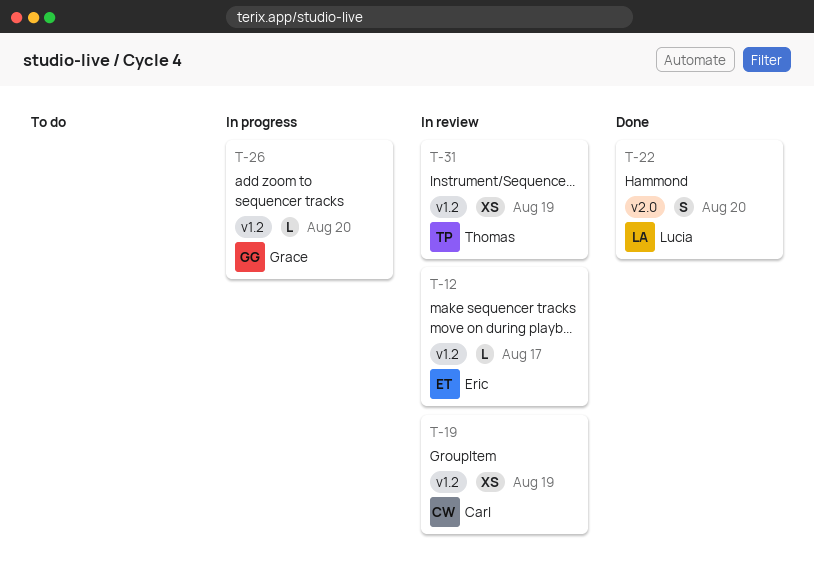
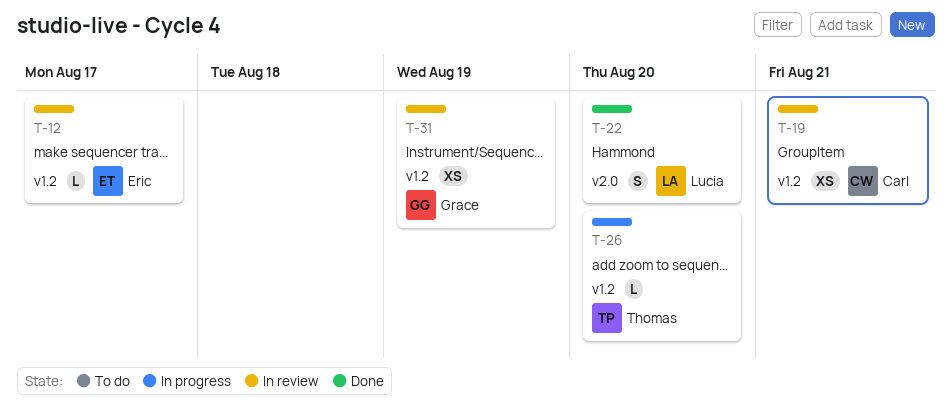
T-19, due: Aug 19 -> Aug 21
T-26, owner: Grace -> Thomas
T-31, owner: Thomas -> Grace

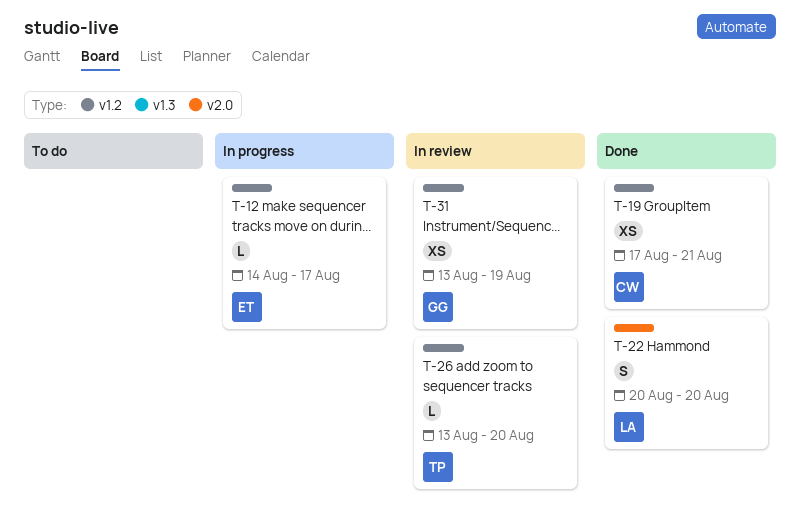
T-12, status: In review -> In progress
T-19, status: In review -> Done
T-26, status: In progress -> In review

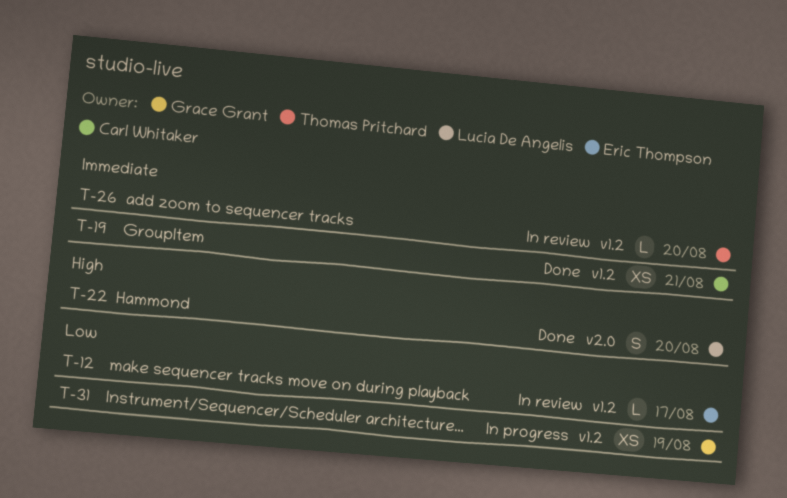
T-12, status: In progress -> In review
T-31, status: In review -> In progress

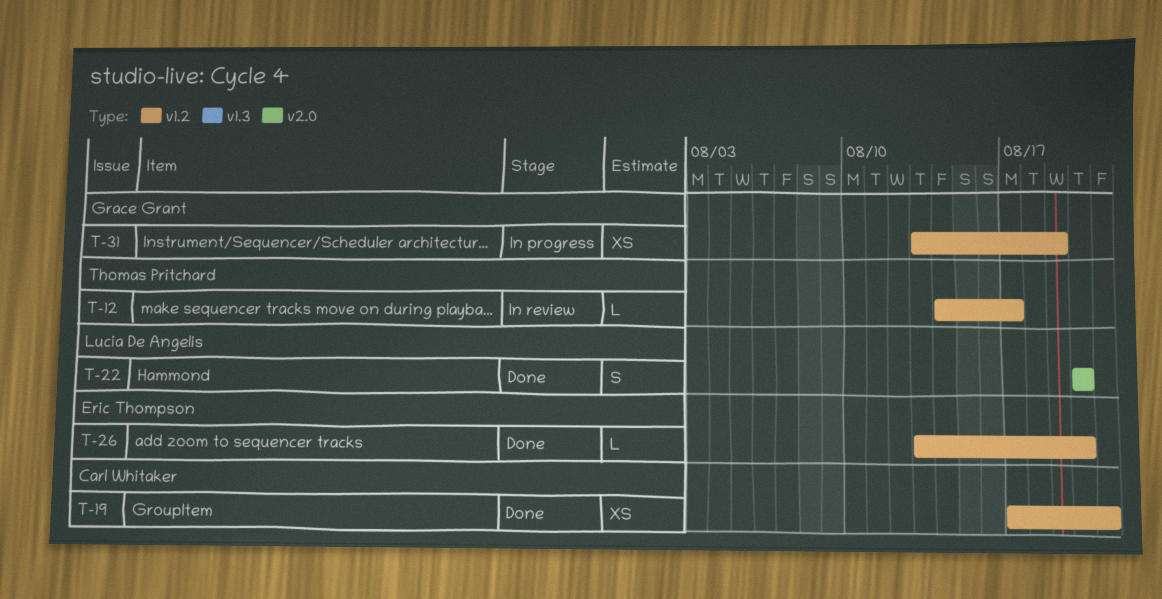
T-12, owner: Eric Thompson -> Thomas Pritchard
T-26, status: In review -> Done
T-26, owner: Thomas Pritchard -> Eric Thompson

